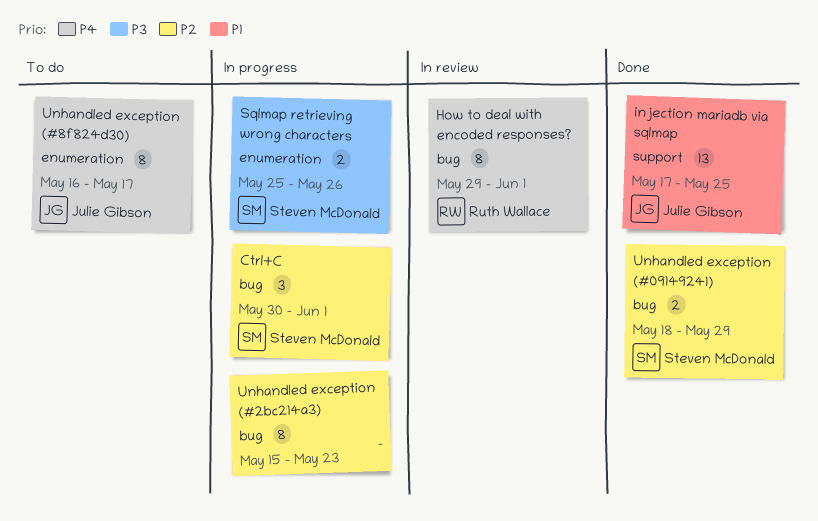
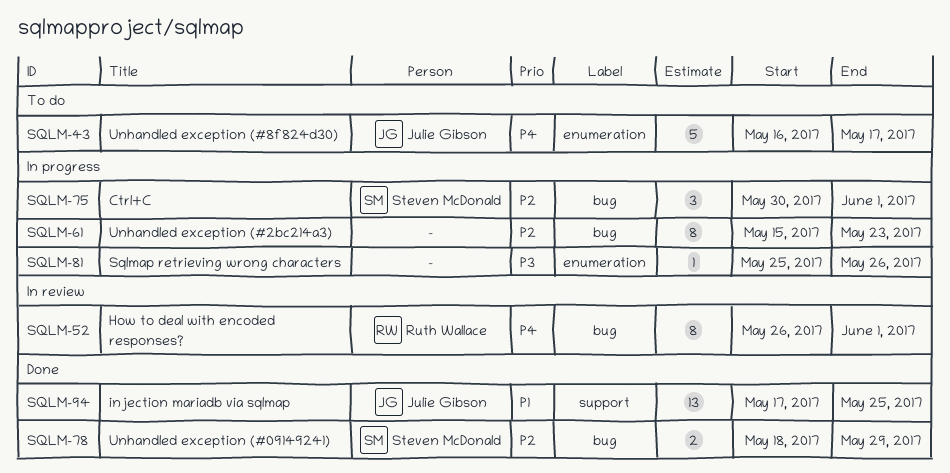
How to deal with encoded responses?, start: May 29 -> May 26
Sqlmap retrieving wrong characters, owner: Steven McDonald -> none
Sqlmap retrieving wrong characters, estimate: 2 -> 1
Unhandled exception (#8f824d30), estimate: 8 -> 5

